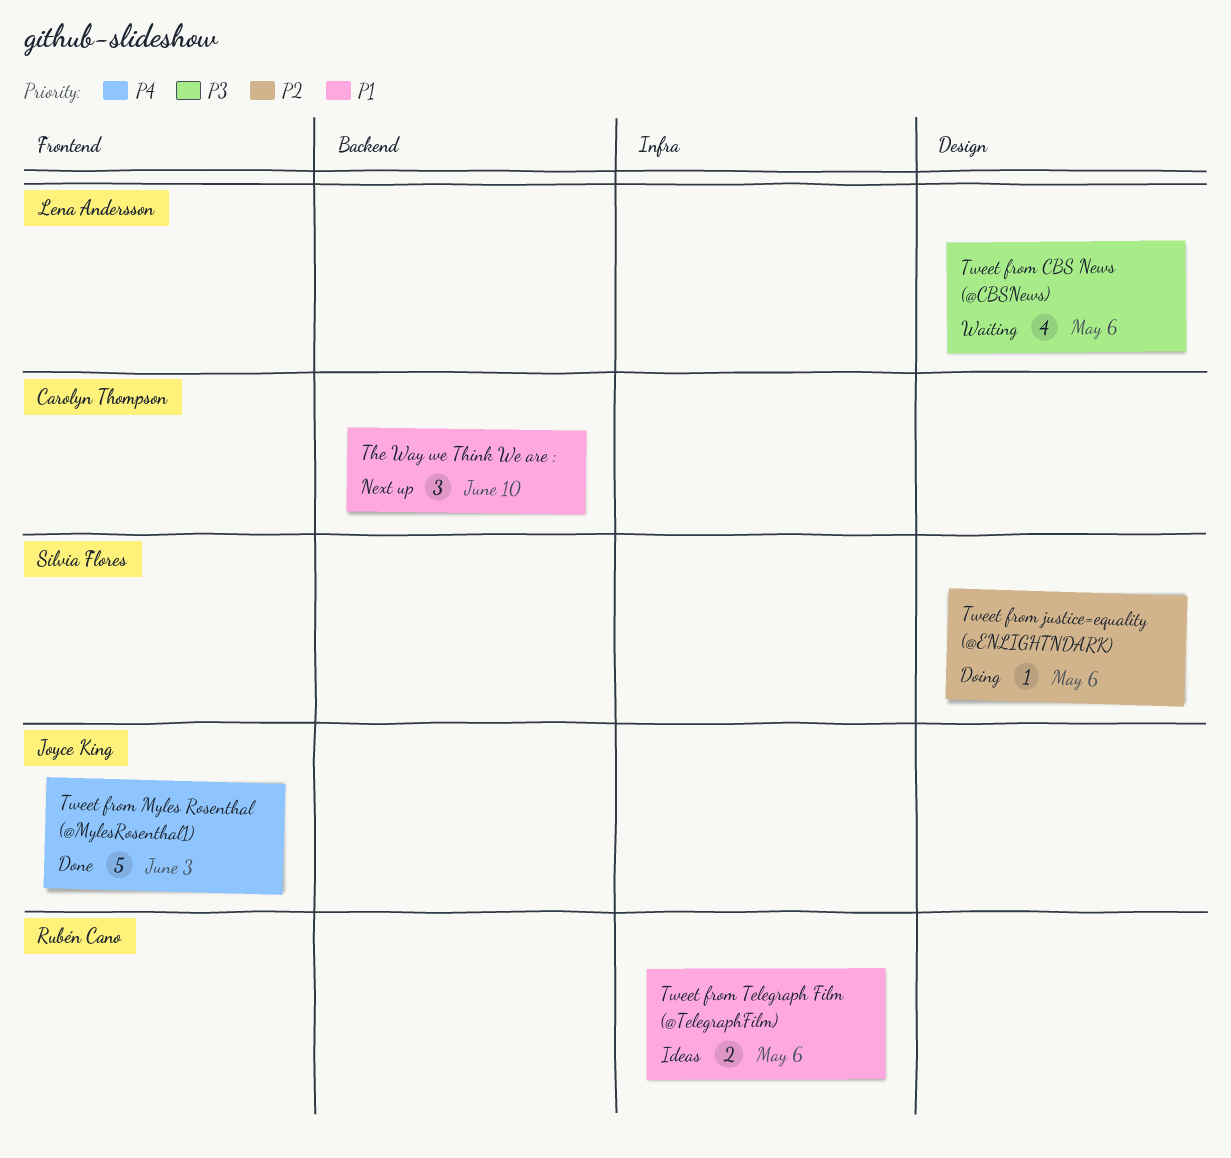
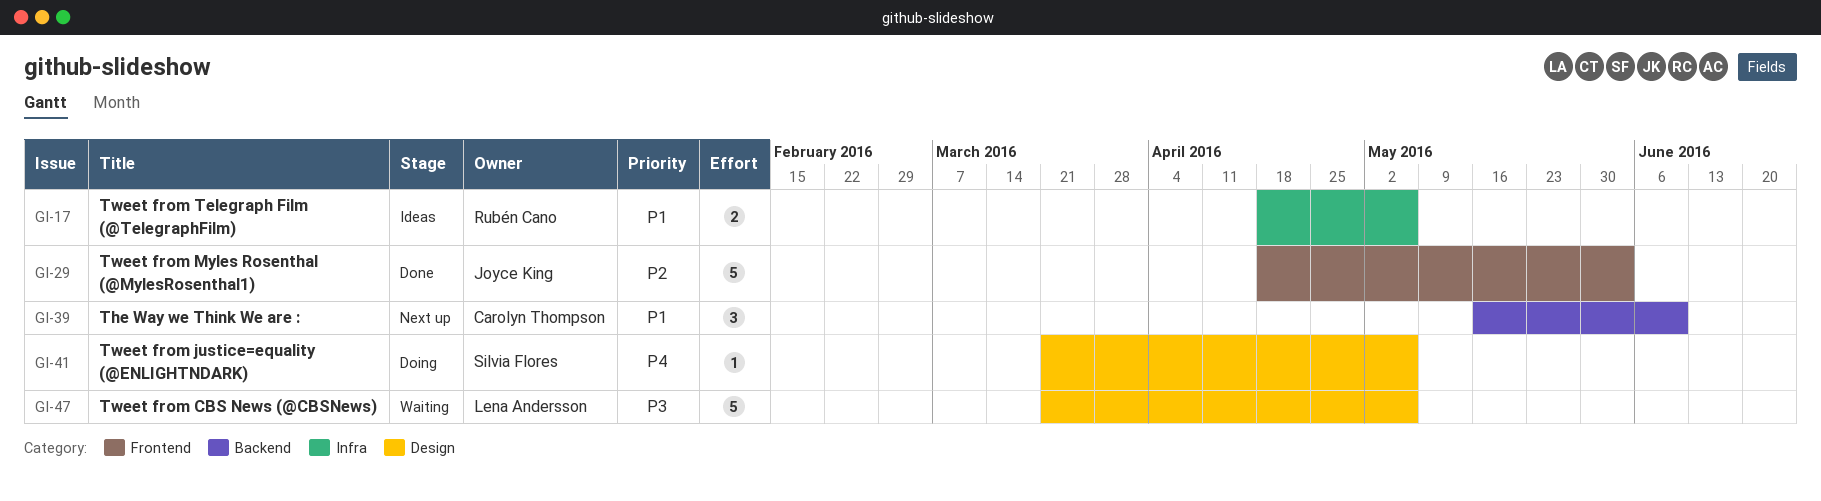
Tweet from CBS News (@CBSNews), estimate: 4 -> 5
Tweet from justice=equality (@ENLIGHTNDARK), priority: P2 -> P4
Tweet from Myles Rosenthal (@MylesRosenthal1), priority: P4 -> P2

